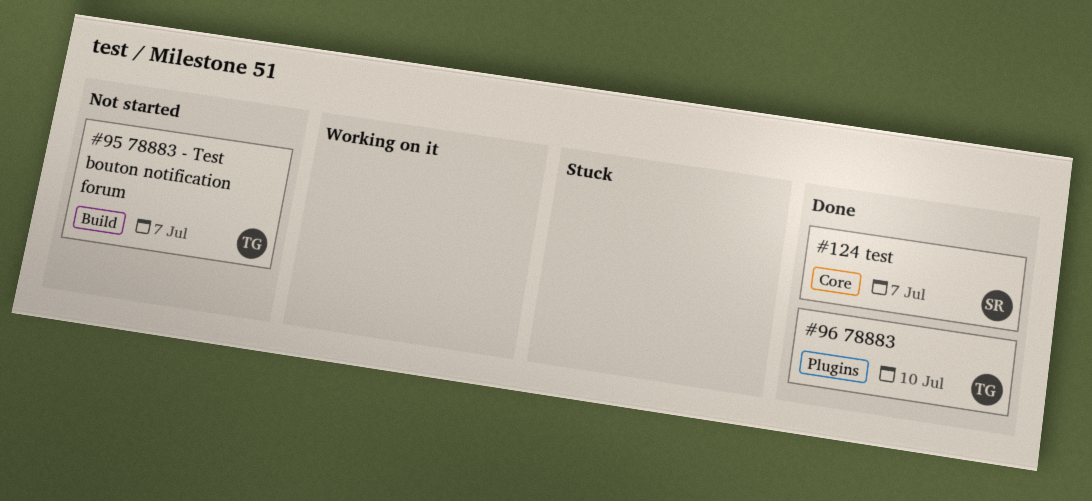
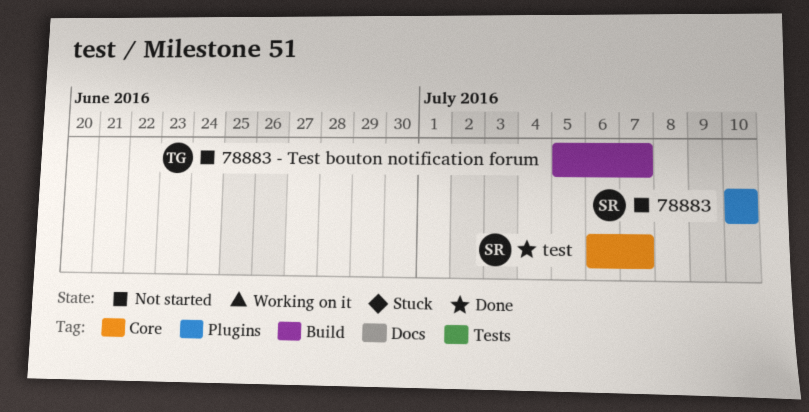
78883, status: Done -> Not started
78883, owner: TG -> SR

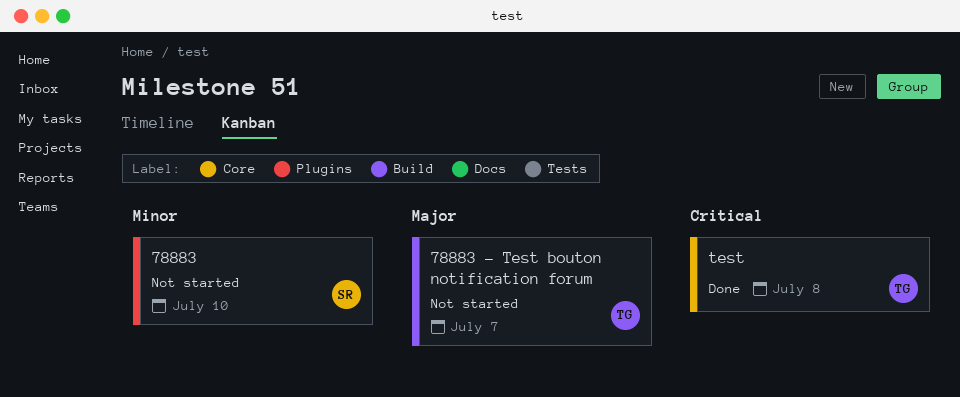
test, owner: SR -> TG
test, due: Jul 7 -> Jul 8

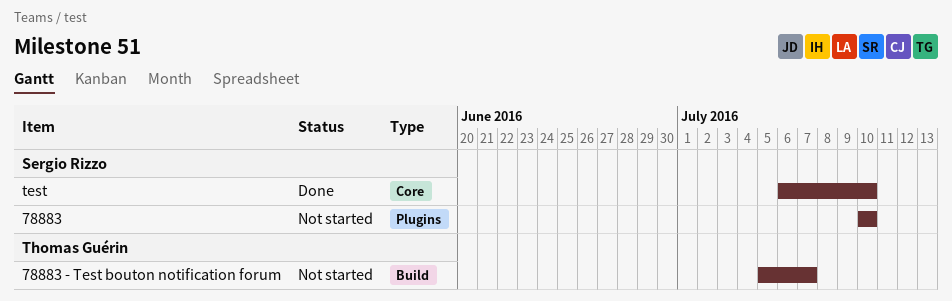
test, owner: Thomas Guérin -> Sergio Rizzo
test, due: Jul 8 -> Jul 10

